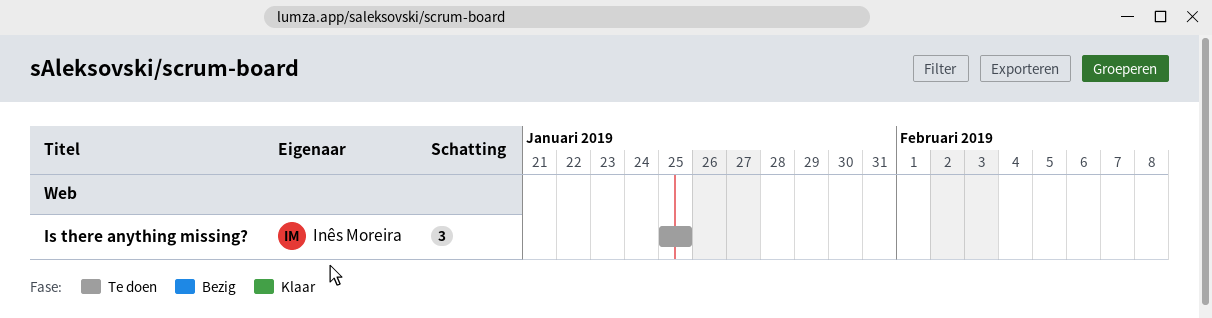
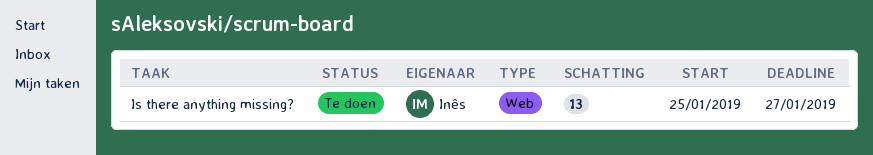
Is there anything missing?, estimate: 3 -> 13
Is there anything missing?, due: Jan 25 -> Jan 27

